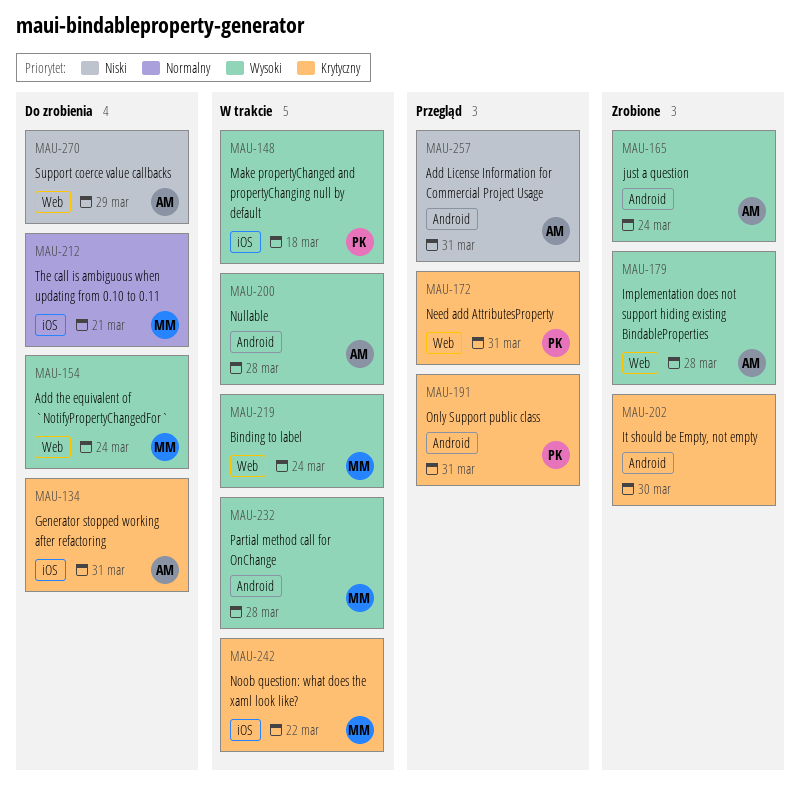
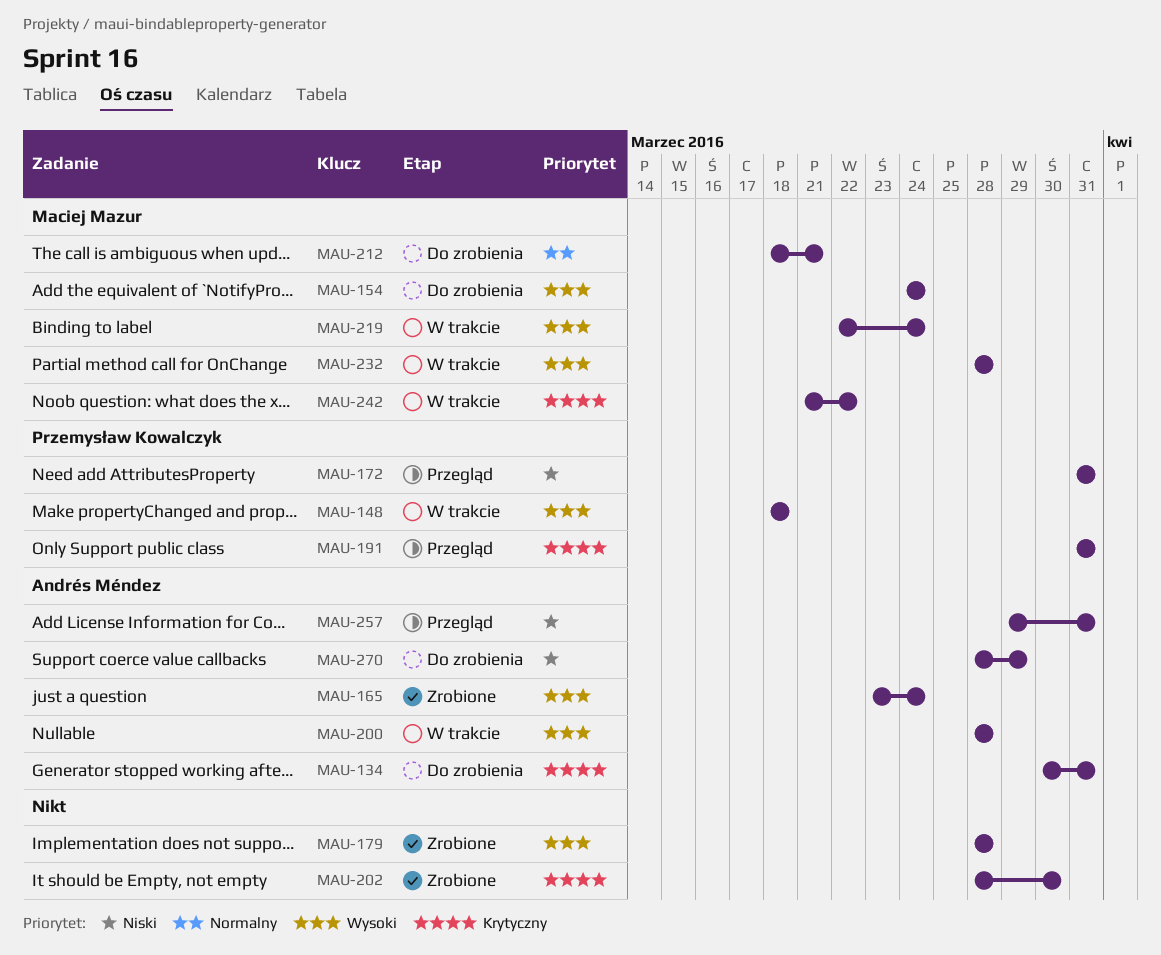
MAU-172, priority: Krytyczny -> Niski
MAU-179, owner: Andrés Méndez -> none

